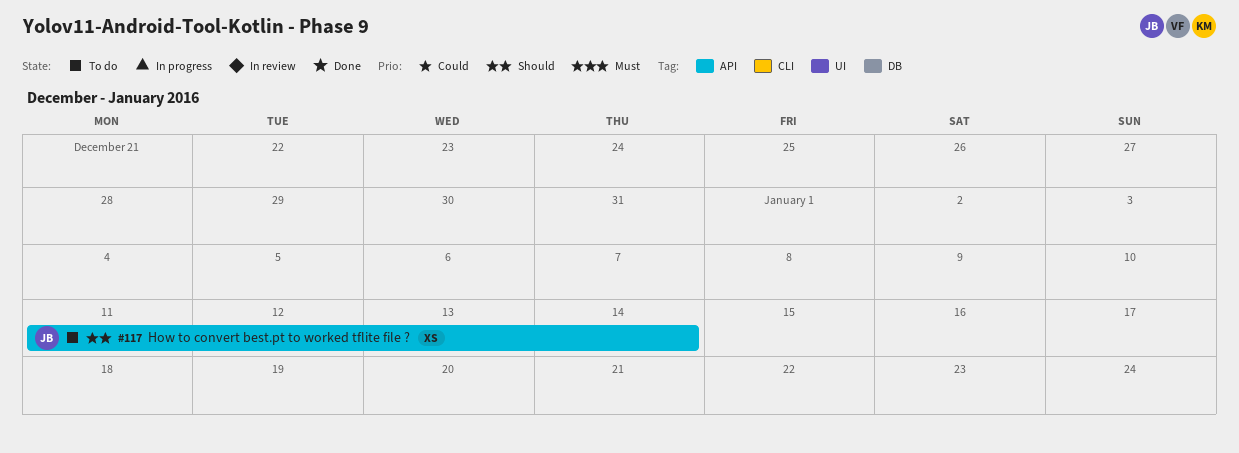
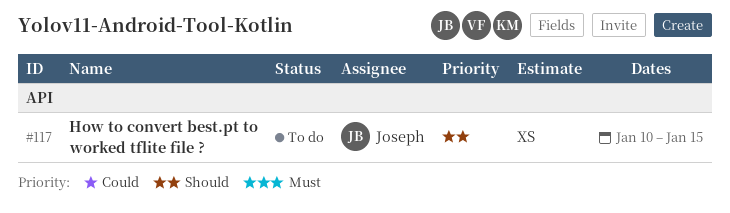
#117, start: Jan 11 -> Jan 10
#117, due: Jan 14 -> Jan 15

